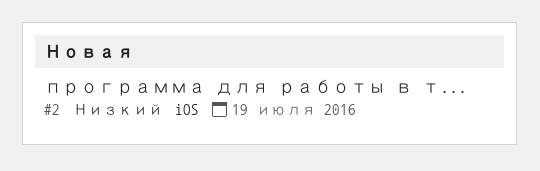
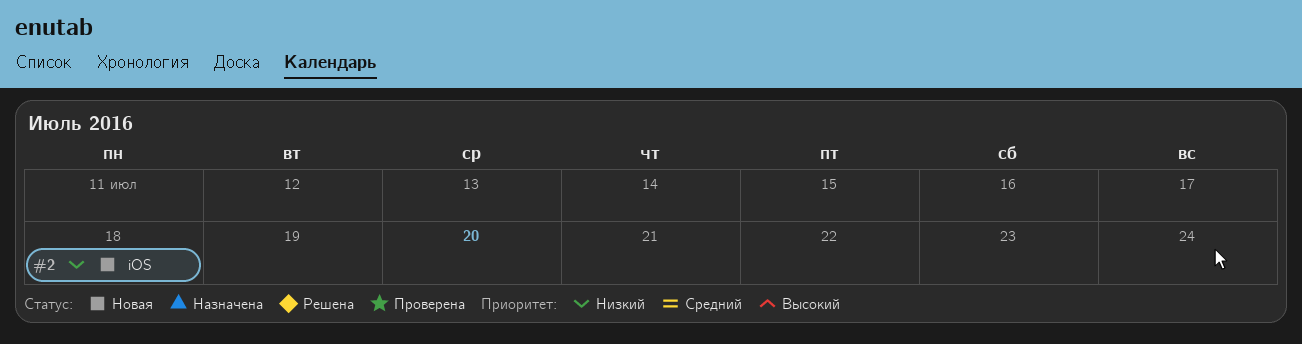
#2, due: Jul 19 -> Jul 18

